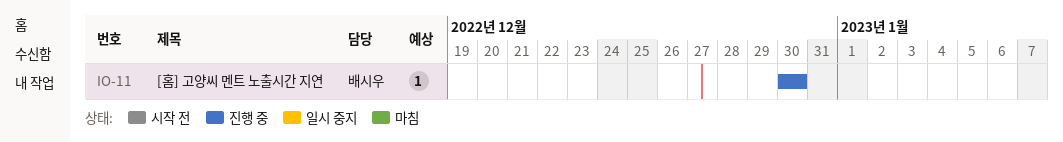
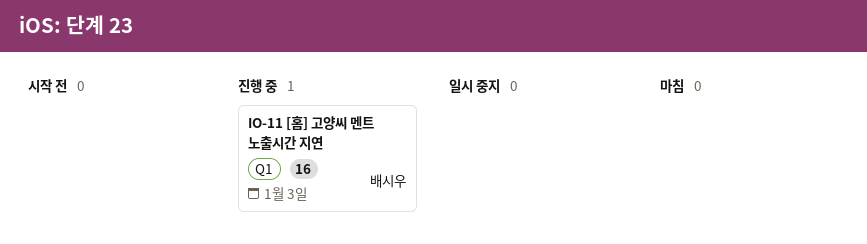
IO-11, estimate: 1 -> 16
IO-11, due: Dec 30 -> Jan 3

